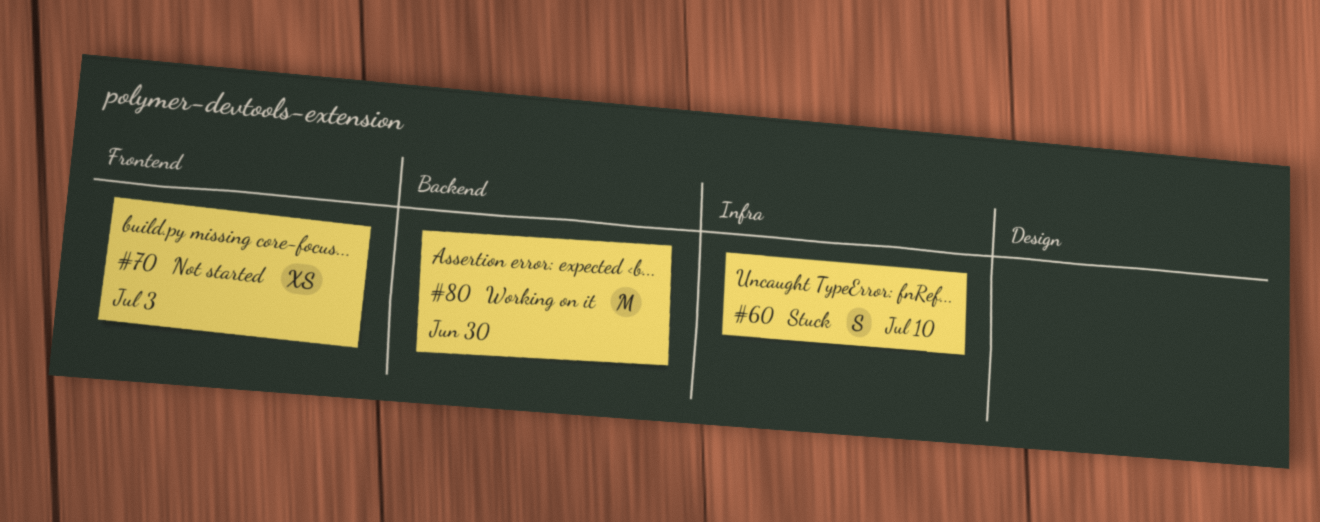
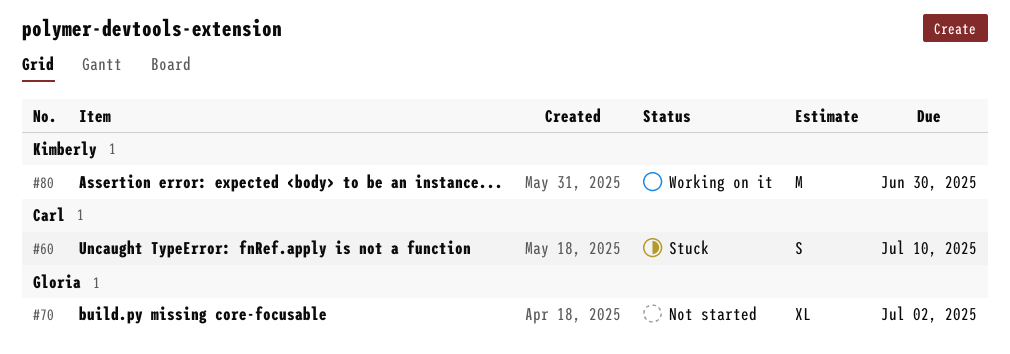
#70, estimate: XS -> XL
#70, due: Jul 3 -> Jul 2

